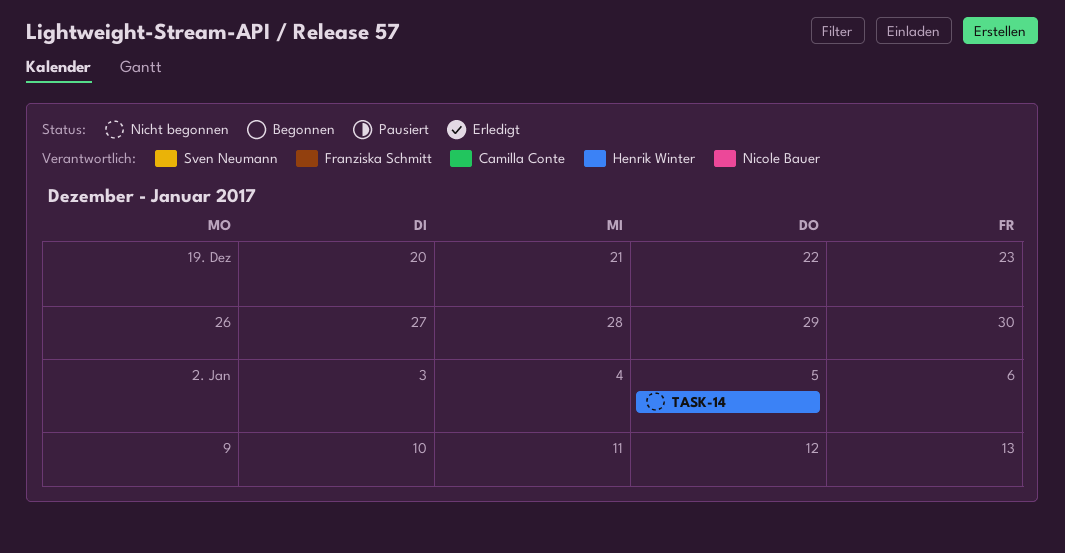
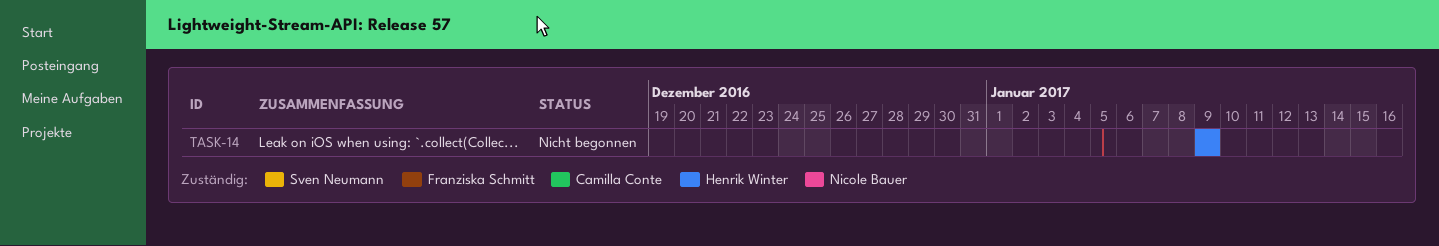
TASK-14, start: Jan 5 -> Jan 9
TASK-14, due: Jan 5 -> Jan 9

